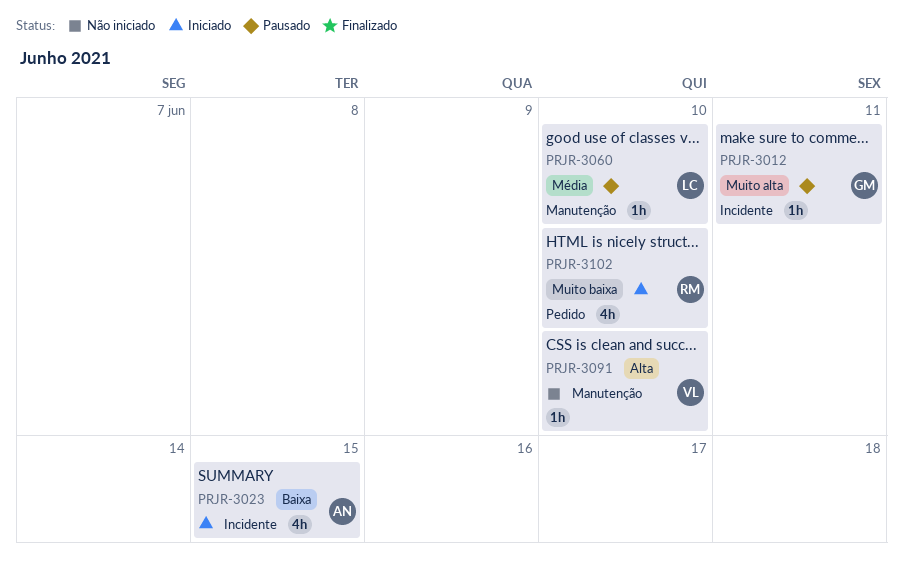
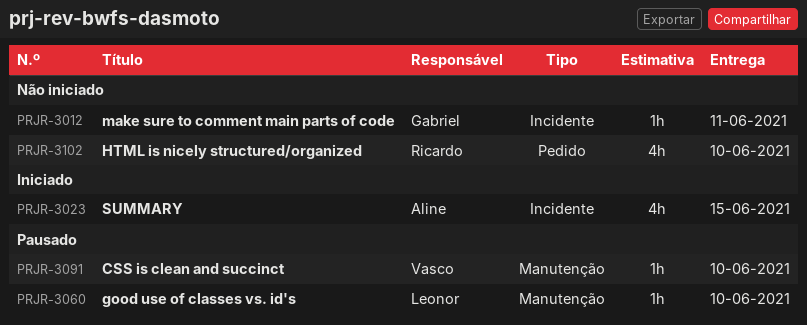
PRJR-3012, status: Pausado -> Não iniciado
PRJR-3091, status: Não iniciado -> Pausado
PRJR-3102, status: Iniciado -> Não iniciado

